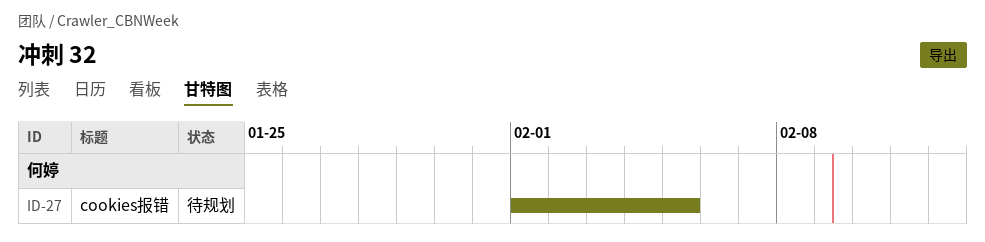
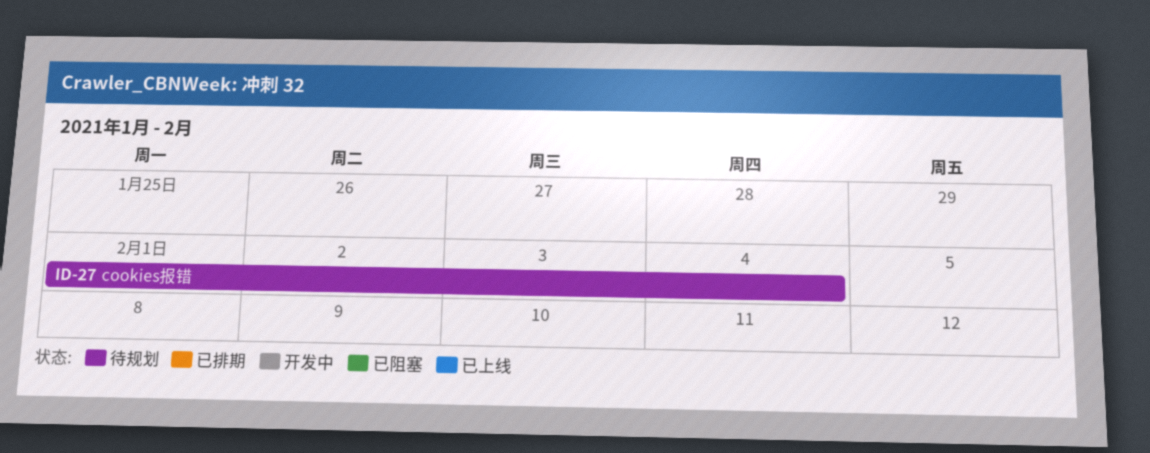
ID-27, due: Feb 5 -> Feb 4

